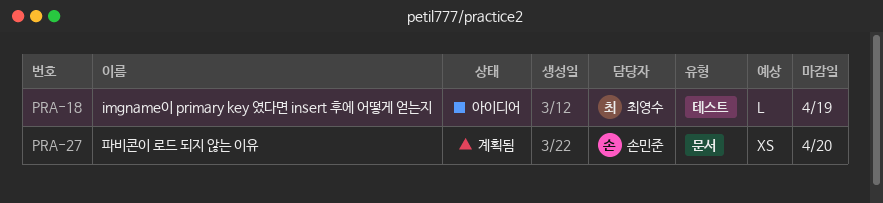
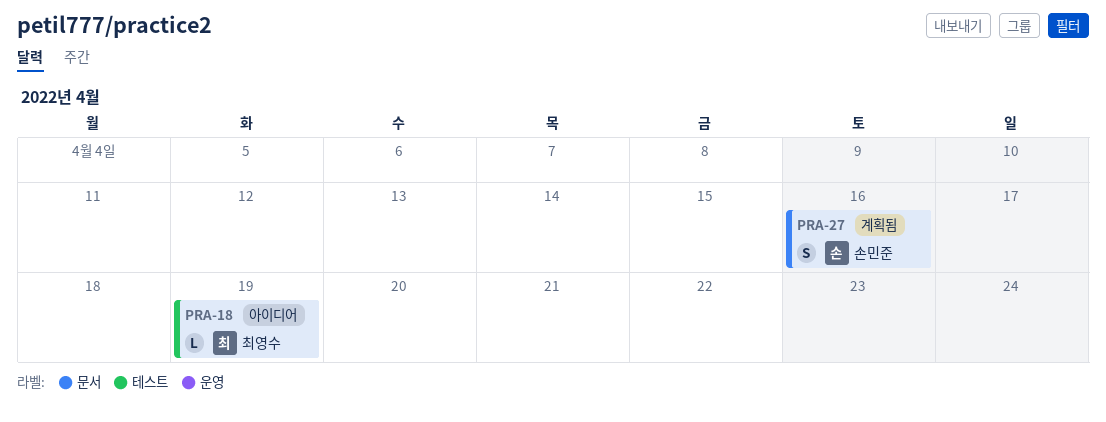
PRA-27, estimate: XS -> S
PRA-27, due: Apr 20 -> Apr 16

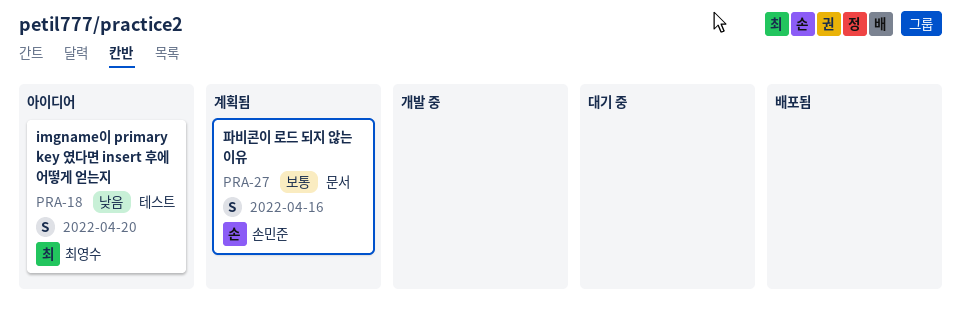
PRA-18, estimate: L -> S
PRA-18, due: Apr 19 -> Apr 20

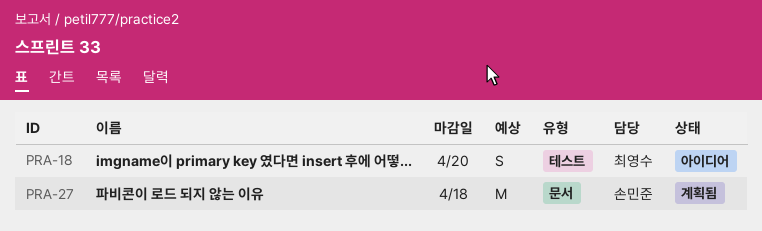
PRA-27, estimate: S -> M
PRA-27, due: Apr 16 -> Apr 18

